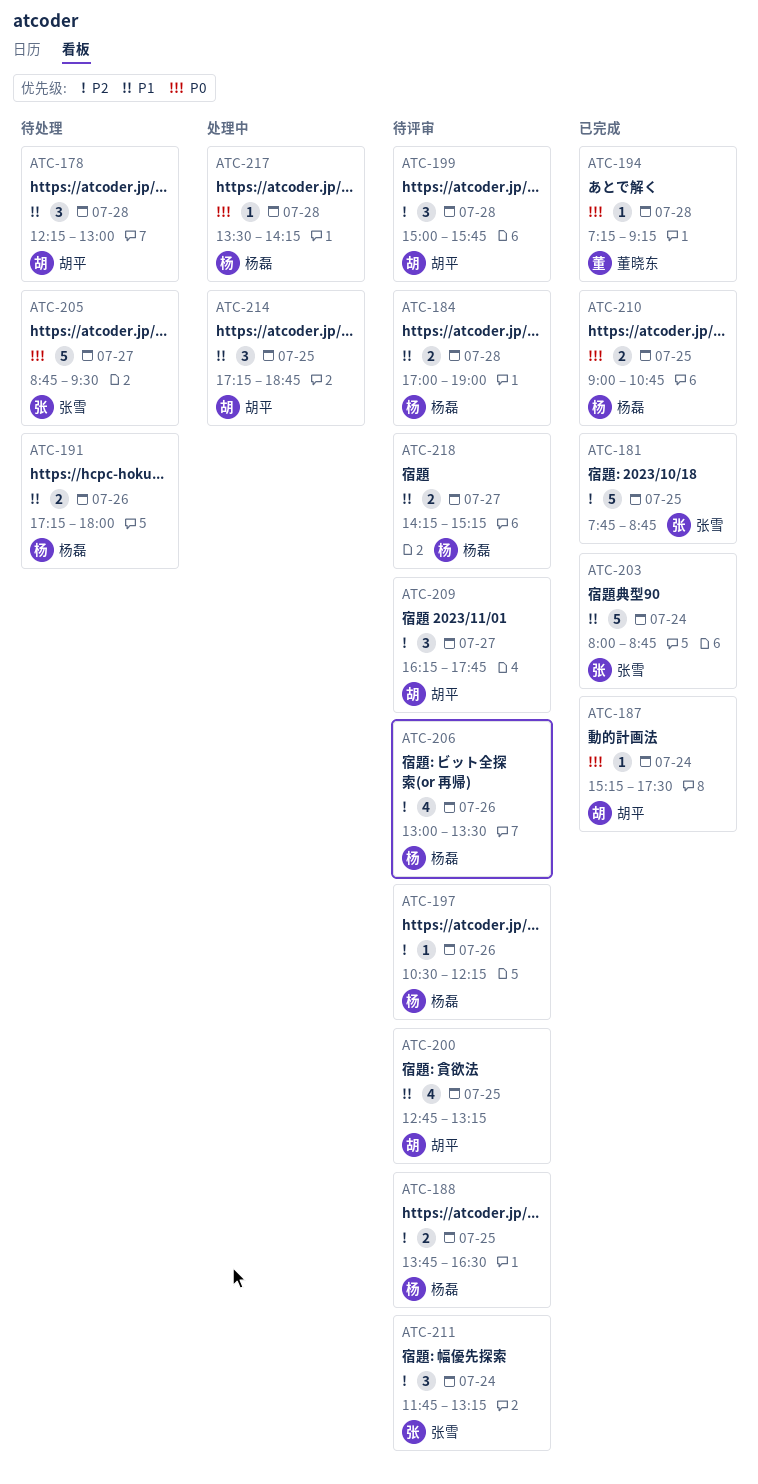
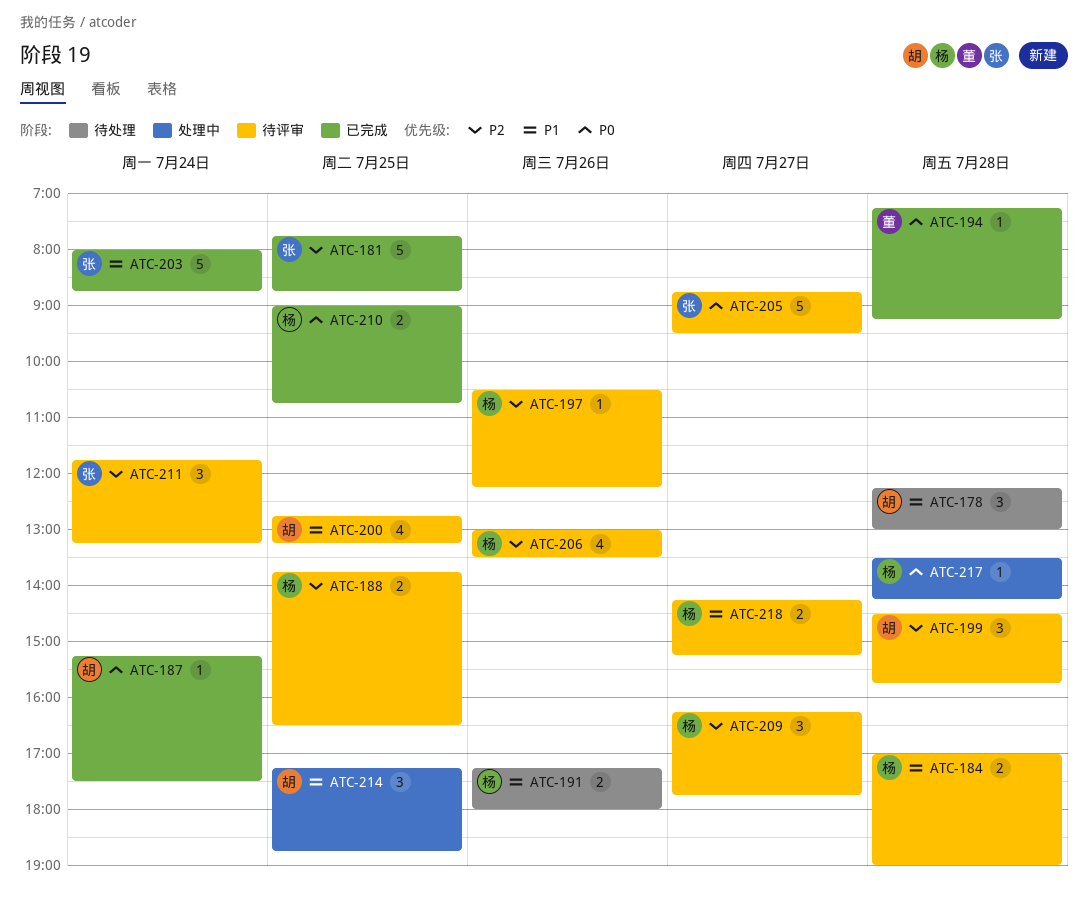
ATC-199, begins: 15:00 -> 14:30
ATC-205, status: 待处理 -> 待评审
ATC-209, owner: 胡平 -> 杨磊

